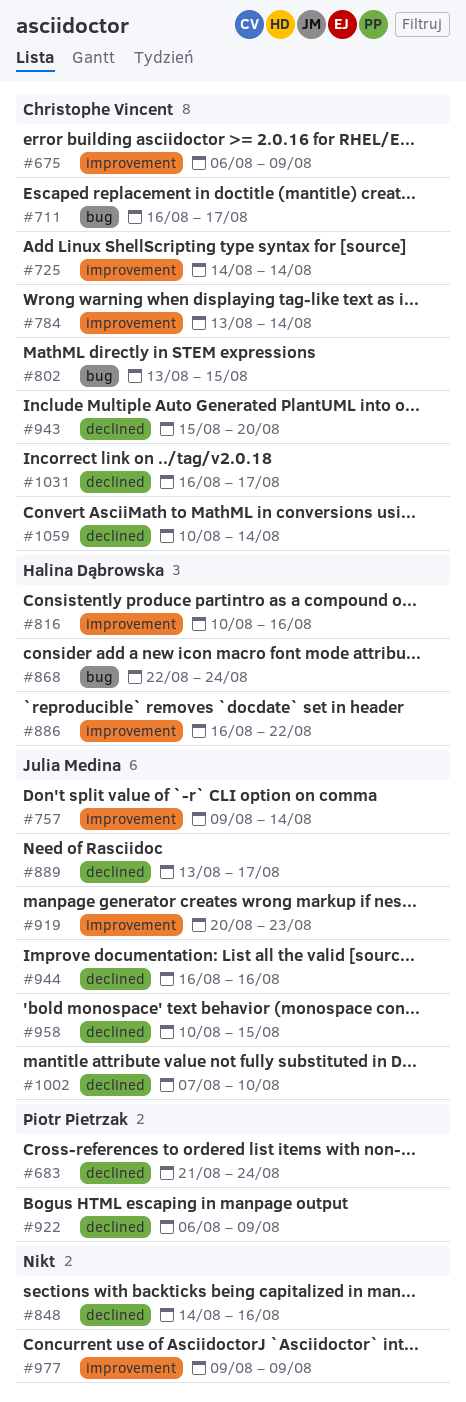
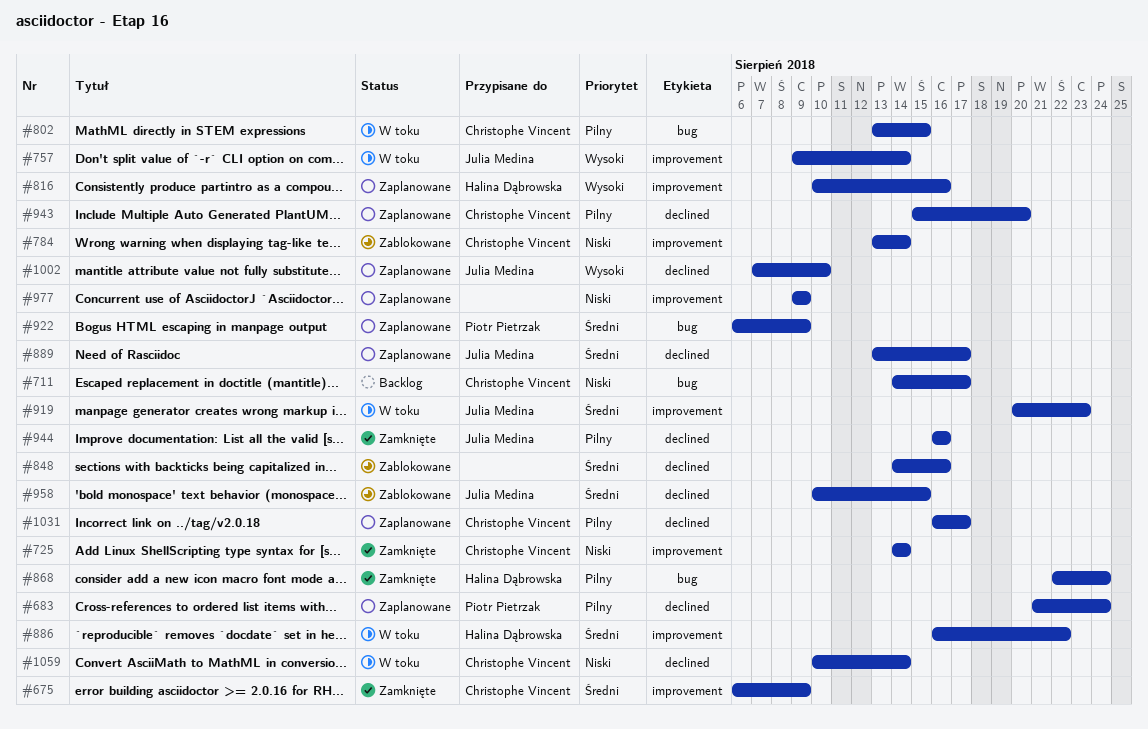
#711, start: Aug 16 -> Aug 14
#922, label: declined -> bug

